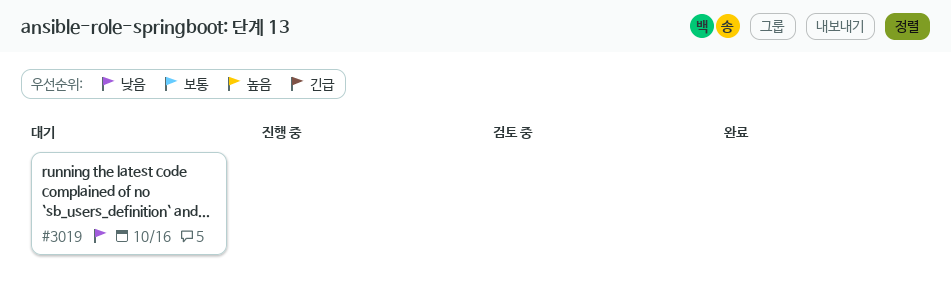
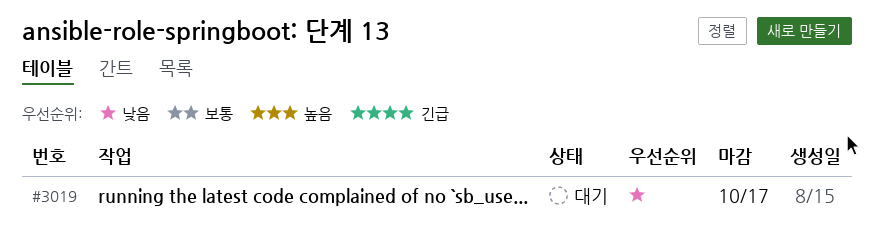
#3019, due: Oct 16 -> Oct 17

